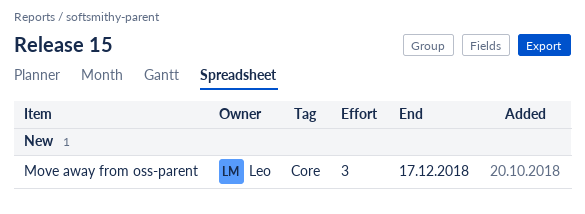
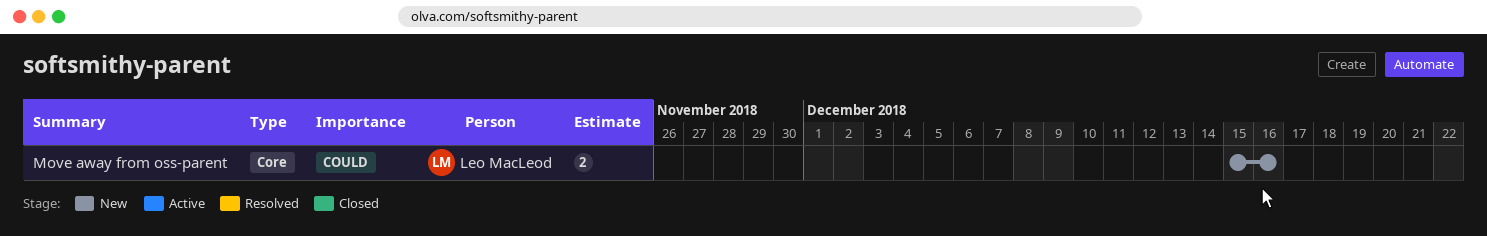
Move away from oss-parent, estimate: 3 -> 2
Move away from oss-parent, due: Dec 17 -> Dec 16

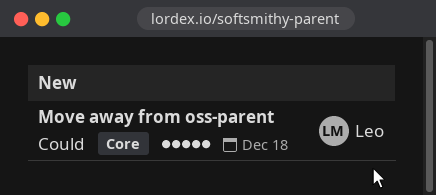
Move away from oss-parent, estimate: 2 -> 5
Move away from oss-parent, due: Dec 16 -> Dec 18

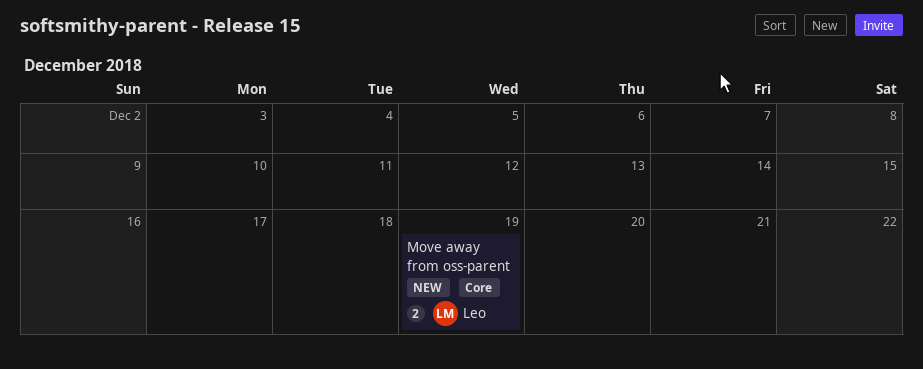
Move away from oss-parent, estimate: 5 -> 2
Move away from oss-parent, due: Dec 18 -> Dec 19

